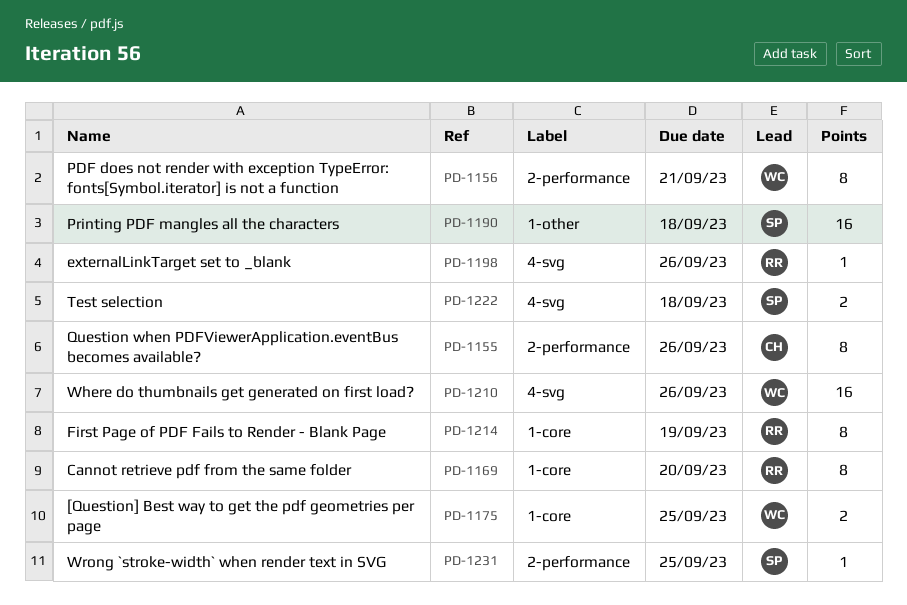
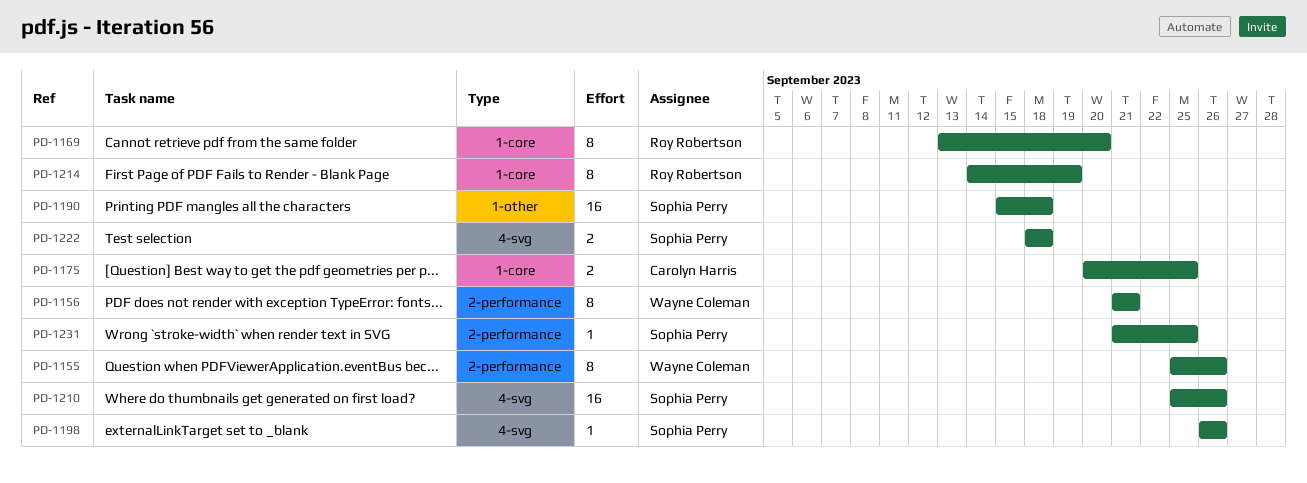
PD-1155, owner: Carolyn Harris -> Wayne Coleman
PD-1175, owner: Wayne Coleman -> Carolyn Harris
PD-1198, owner: Roy Robertson -> Sophia Perry
PD-1210, owner: Wayne Coleman -> Sophia Perry

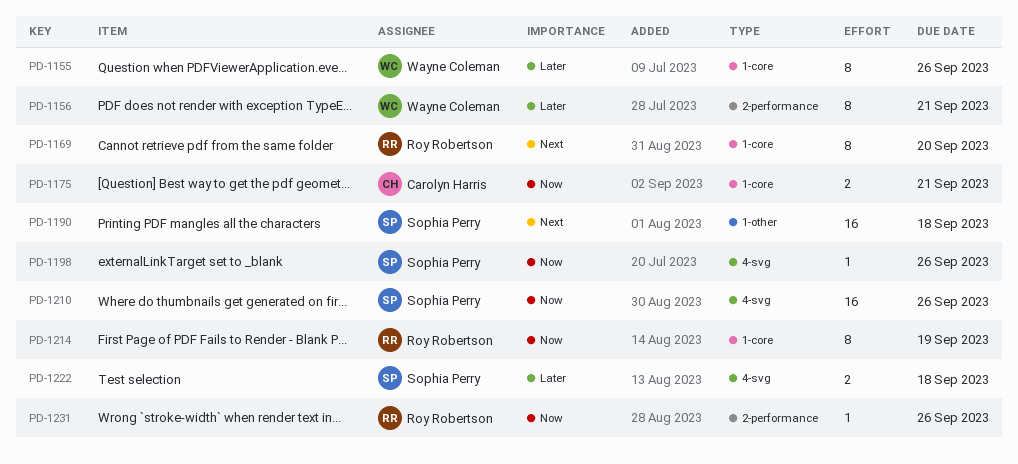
PD-1155, label: 2-performance -> 1-core
PD-1175, due: Sep 25 -> Sep 21
PD-1231, owner: Sophia Perry -> Roy Robertson
PD-1231, due: Sep 25 -> Sep 26

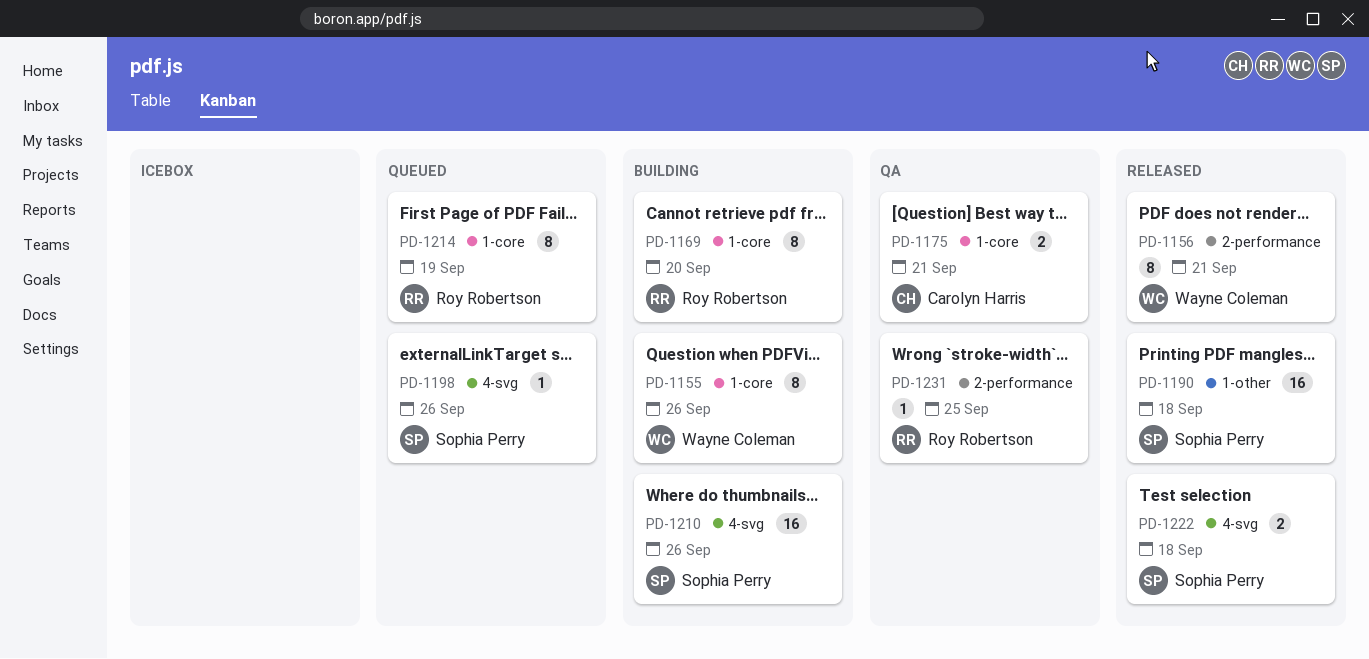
PD-1231, due: Sep 26 -> Sep 25

